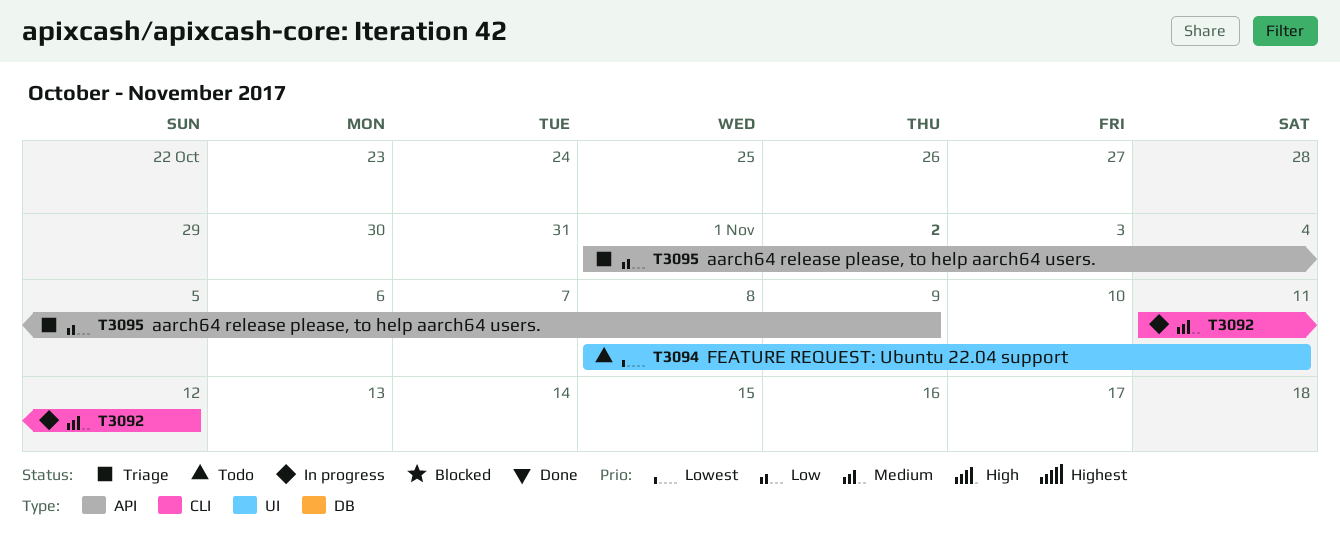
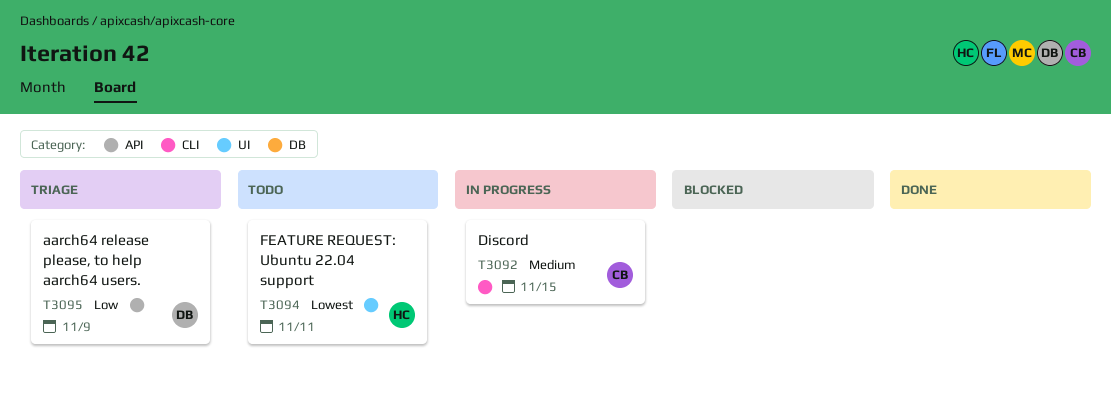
T3092, due: Nov 12 -> Nov 15

